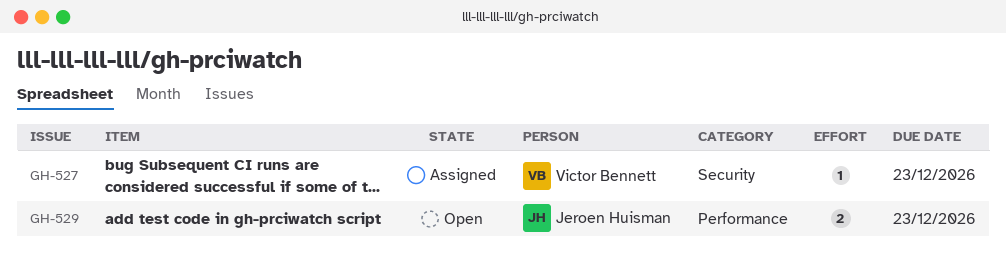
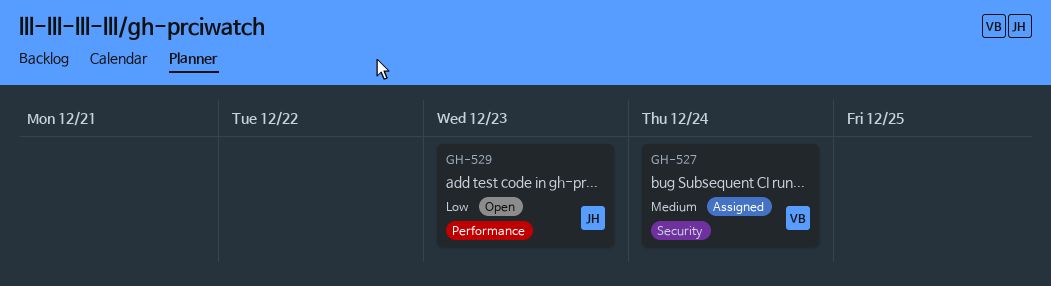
GH-527, due: Dec 23 -> Dec 24

